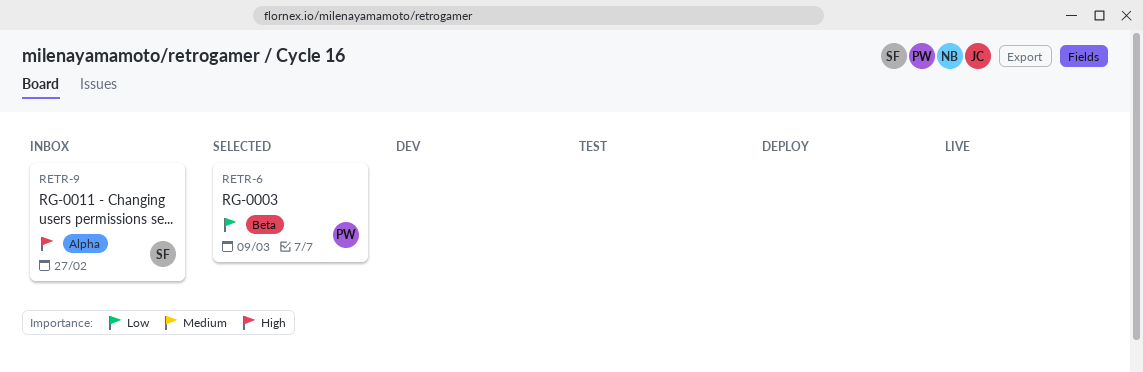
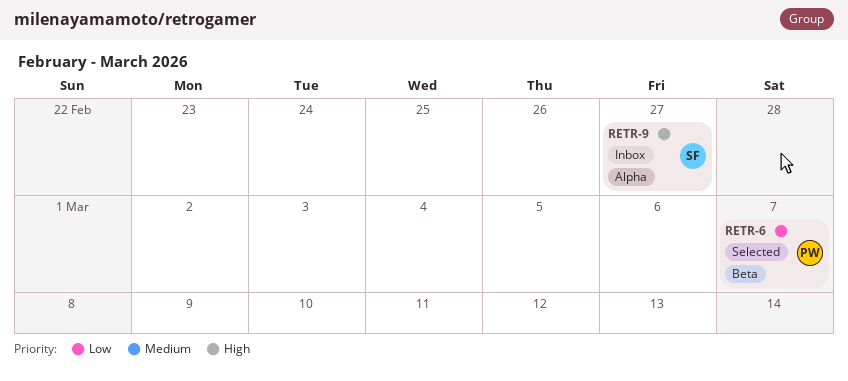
RETR-6, due: Mar 9 -> Mar 7

